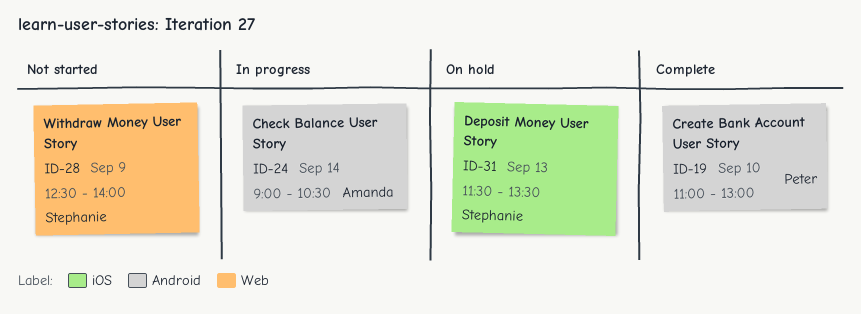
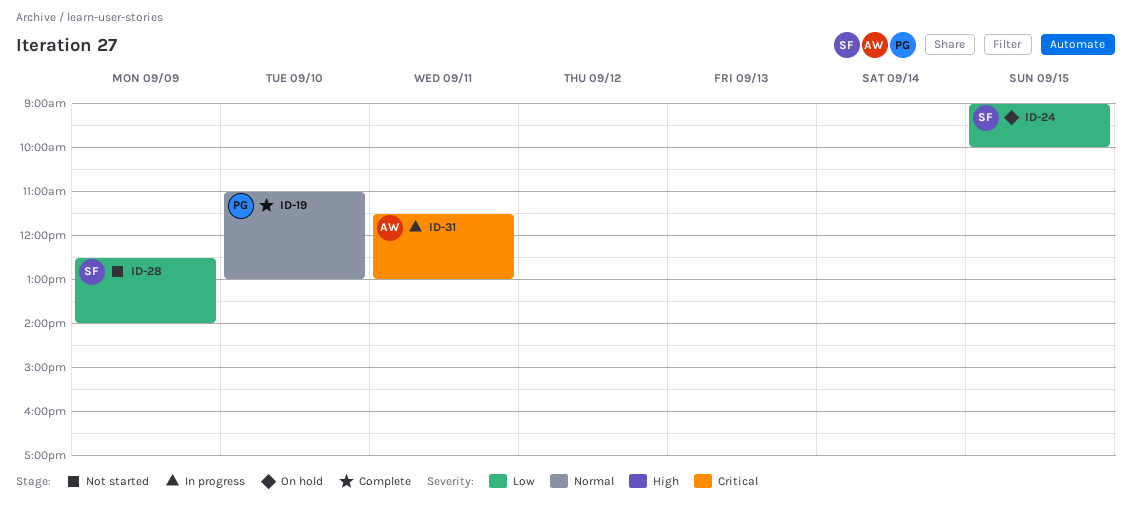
ID-24, status: In progress -> On hold
ID-24, owner: Amanda -> Stephanie
ID-24, day: Sep 14 -> Sep 15
ID-24, ends: 10:30 -> 10:00
ID-31, status: On hold -> In progress
ID-31, owner: Stephanie -> Amanda
ID-31, day: Sep 13 -> Sep 11
ID-31, ends: 13:30 -> 13:00

